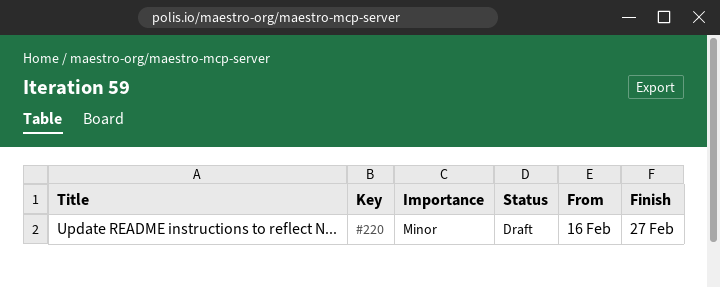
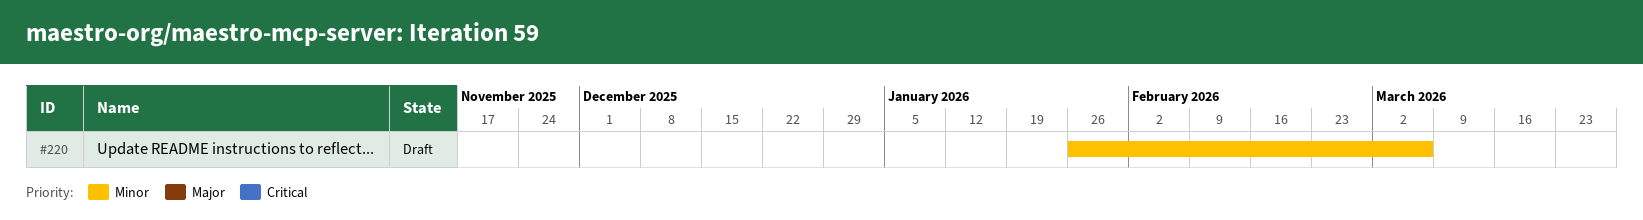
#220, start: Feb 16 -> Jan 26
#220, due: Feb 27 -> Mar 6

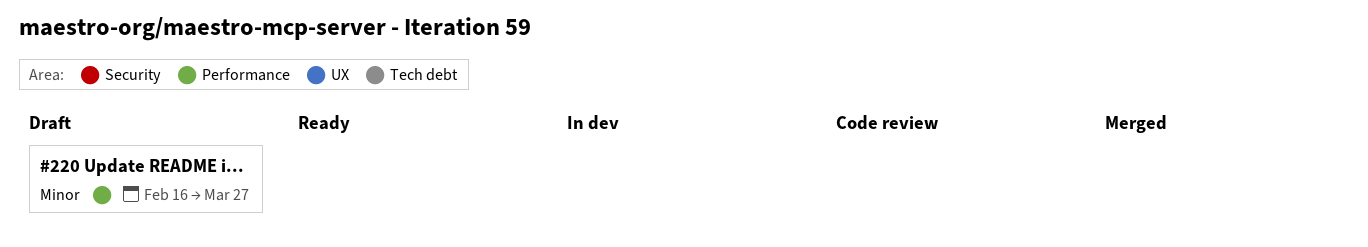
#220, start: Jan 26 -> Feb 16
#220, due: Mar 6 -> Mar 27

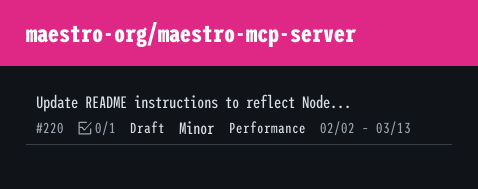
#220, start: Feb 16 -> Feb 2
#220, due: Mar 27 -> Mar 13

